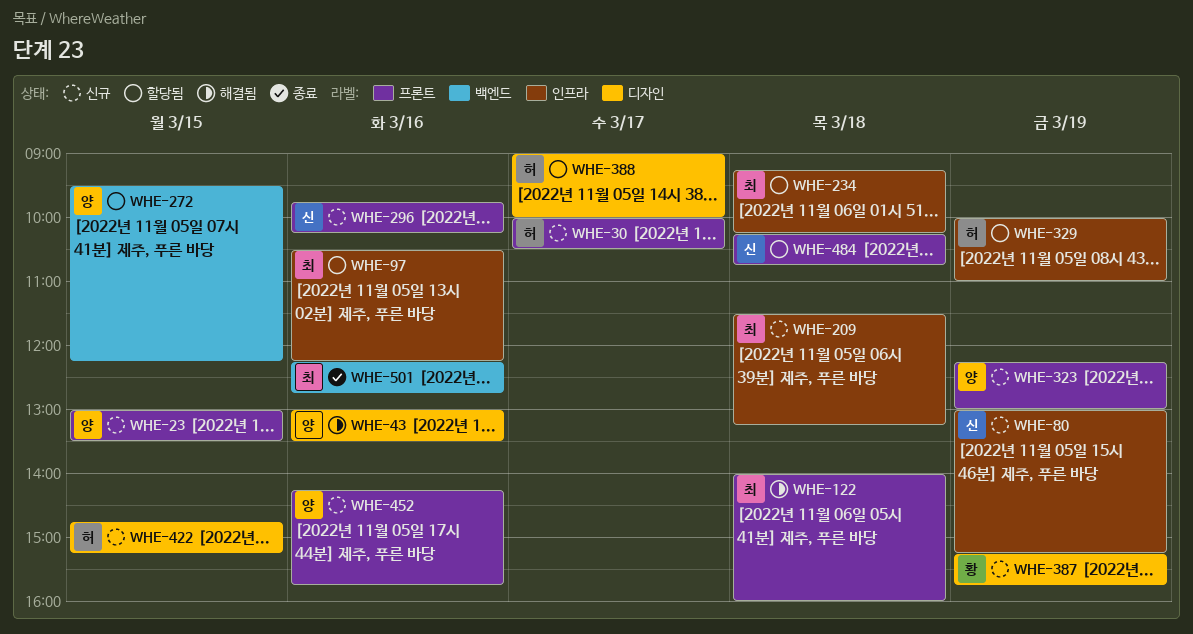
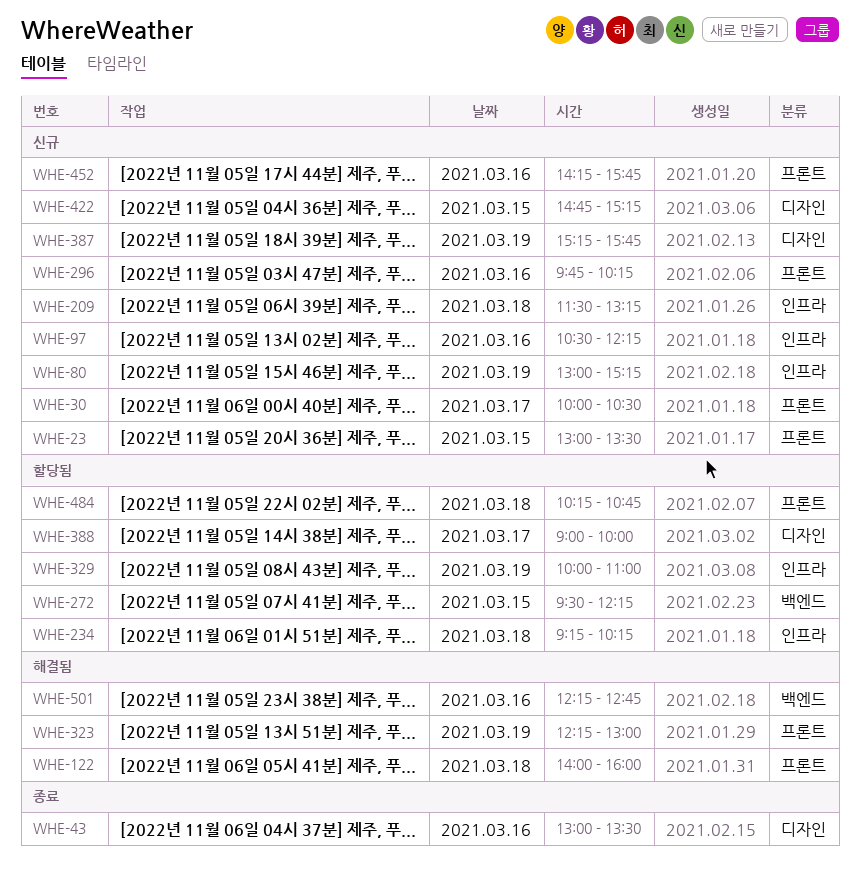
WHE-43, status: 해결됨 -> 종료
WHE-97, status: 할당됨 -> 신규
WHE-323, status: 신규 -> 해결됨
WHE-501, status: 종료 -> 해결됨

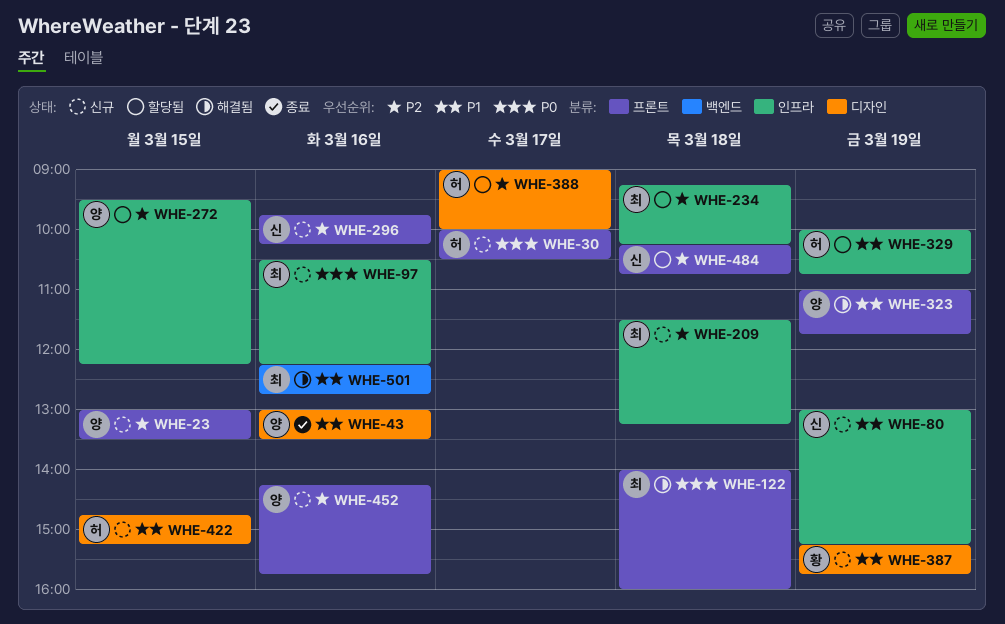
WHE-272, label: 백엔드 -> 인프라
WHE-323, begins: 12:15 -> 11:00
WHE-323, ends: 13:00 -> 11:45
WHE-329, ends: 11:00 -> 10:45

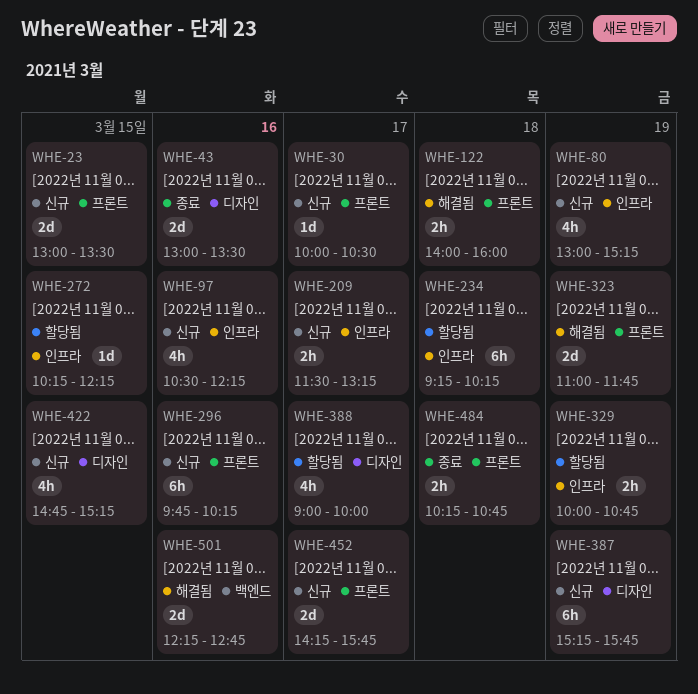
WHE-209, day: Mar 18 -> Mar 17
WHE-272, begins: 09:30 -> 10:15
WHE-452, day: Mar 16 -> Mar 17
WHE-484, status: 할당됨 -> 종료

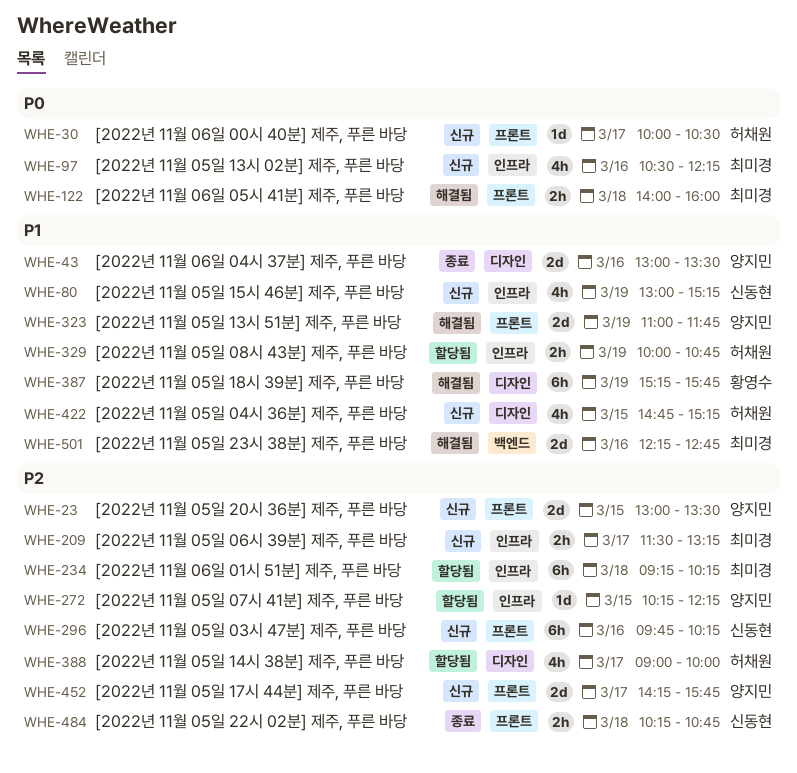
WHE-387, status: 신규 -> 해결됨

